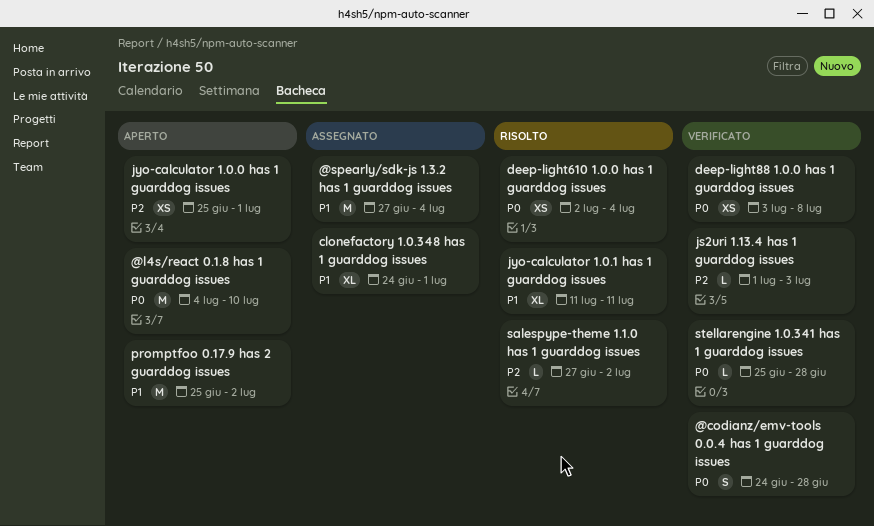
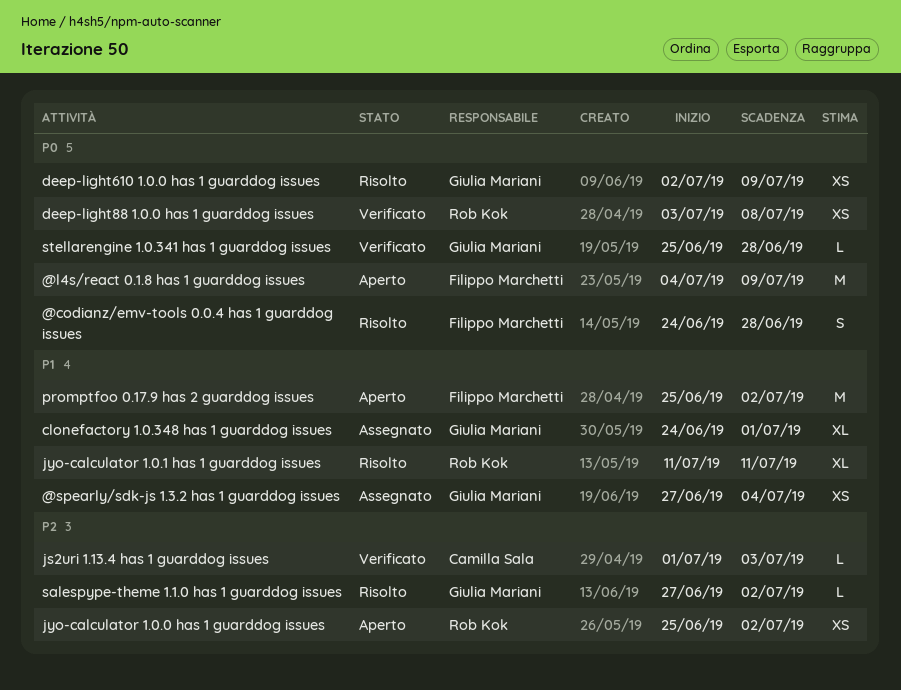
@codianz/emv-tools 0.0.4 has 1 guarddog issues, status: Verificato -> Risolto
@l4s/react 0.1.8 has 1 guarddog issues, due: Jul 10 -> Jul 9
@spearly/sdk-js 1.3.2 has 1 guarddog issues, estimate: M -> XS
deep-light610 1.0.0 has 1 guarddog issues, due: Jul 4 -> Jul 9
jyo-calculator 1.0.0 has 1 guarddog issues, due: Jul 1 -> Jul 2

